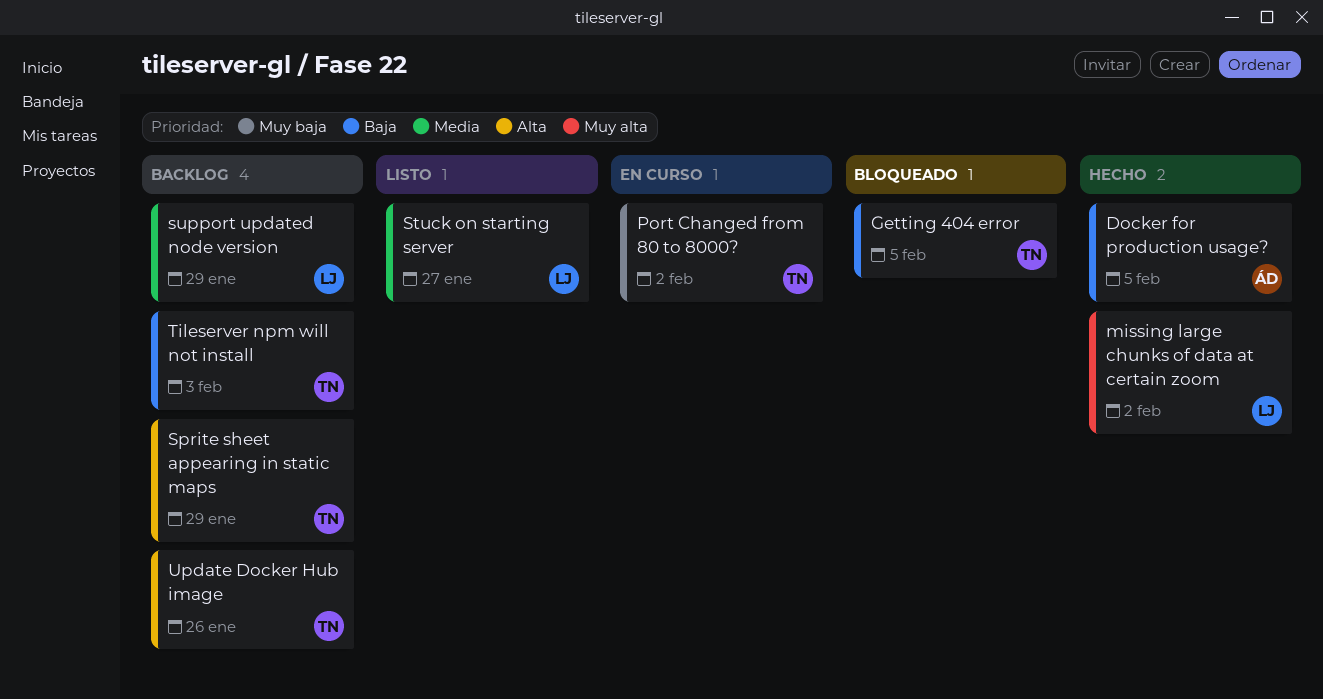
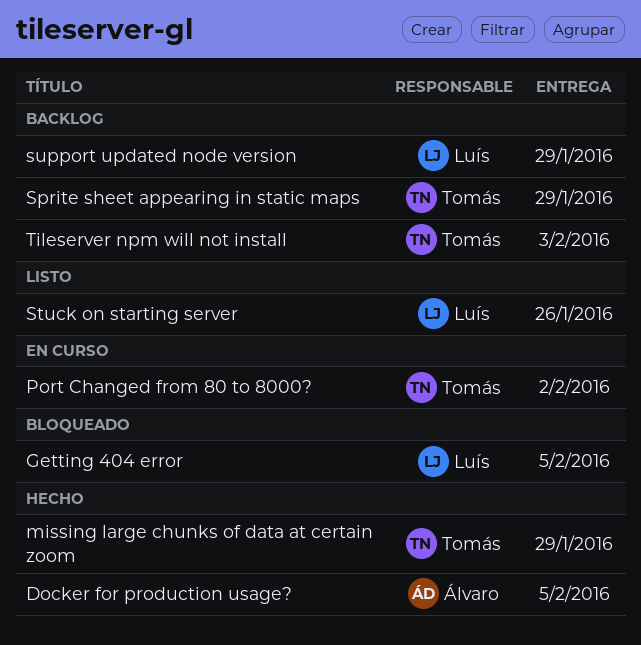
Getting 404 error, owner: Tomás -> Luís
missing large chunks of data at certain zoom, owner: Luís -> Tomás
missing large chunks of data at certain zoom, due: Feb 2 -> Jan 29
Stuck on starting server, due: Jan 27 -> Jan 26
Update Docker Hub image: present -> none

